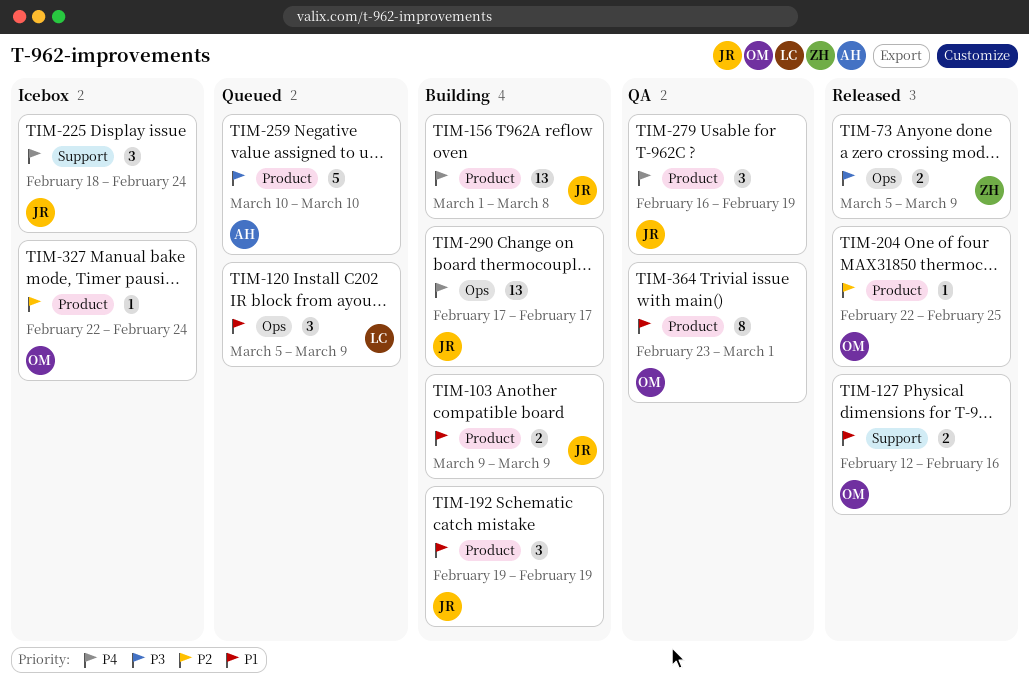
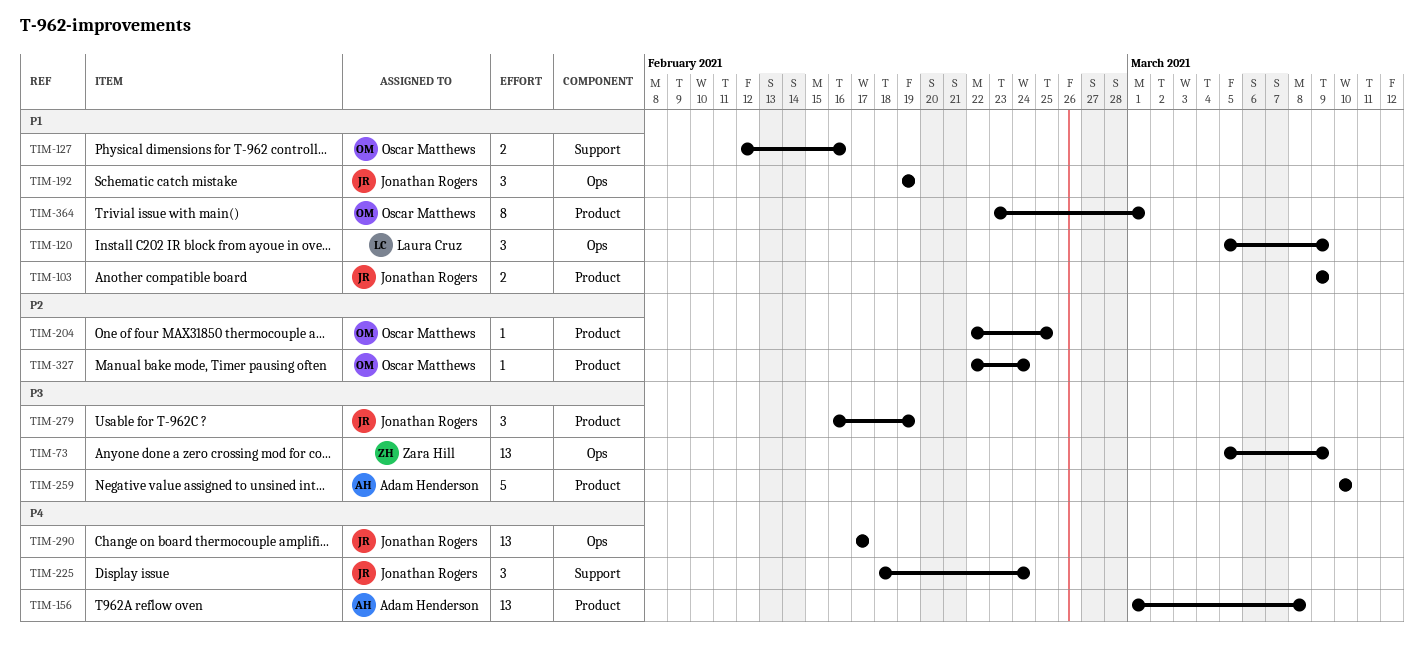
TIM-73, estimate: 2 -> 13
TIM-156, owner: Jonathan Rogers -> Adam Henderson
TIM-192, label: Product -> Ops
TIM-279, priority: P4 -> P3

